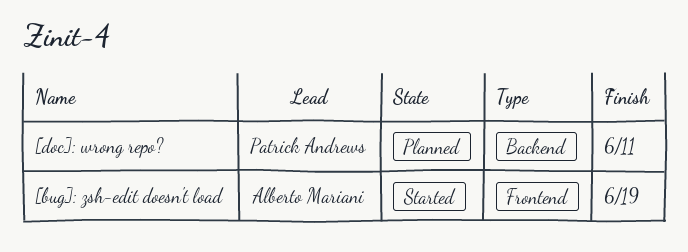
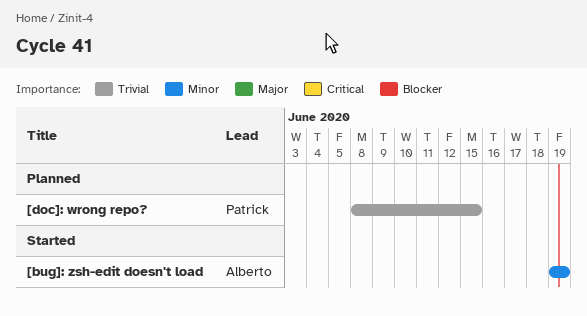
[doc]: wrong repo?, due: Jun 11 -> Jun 15

